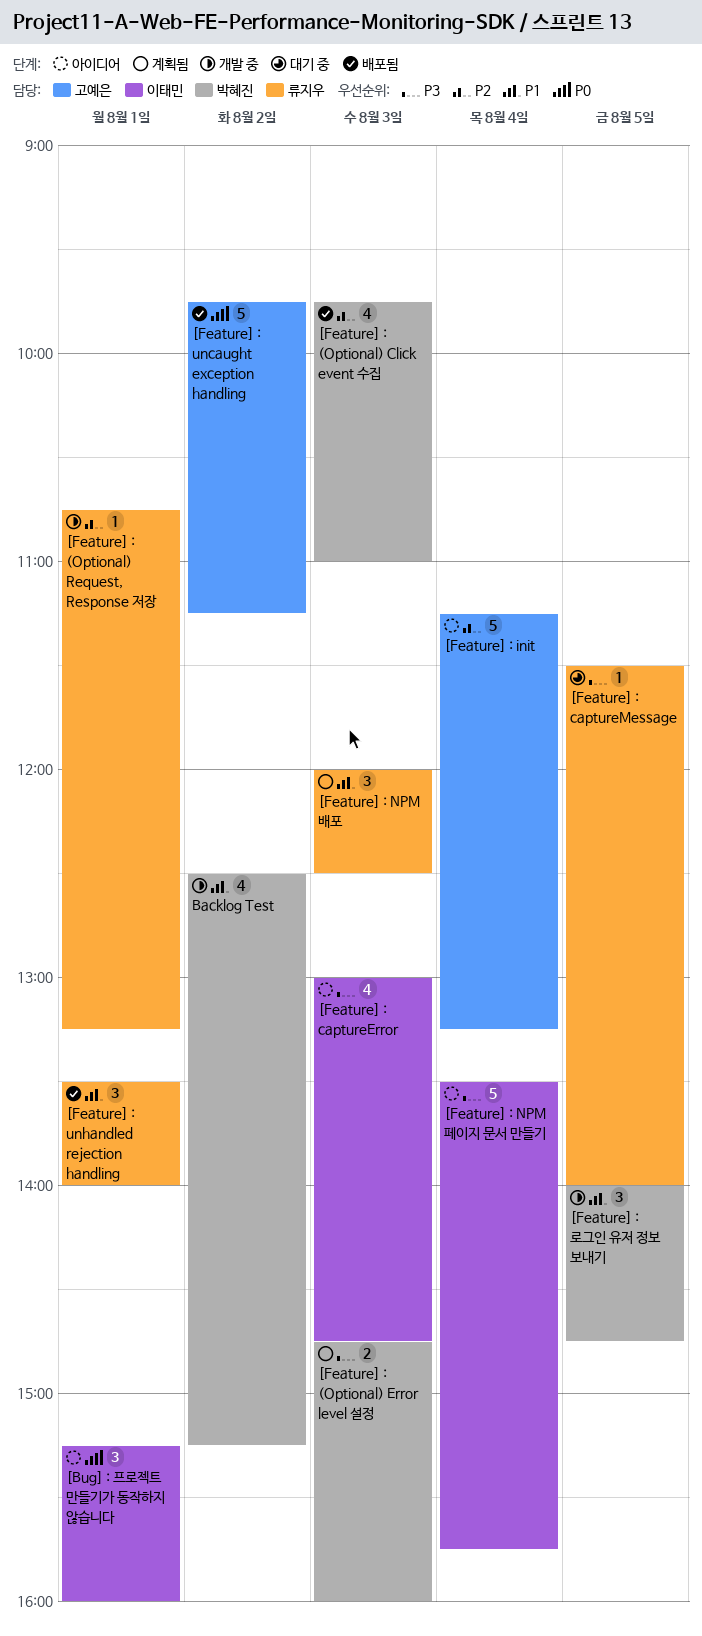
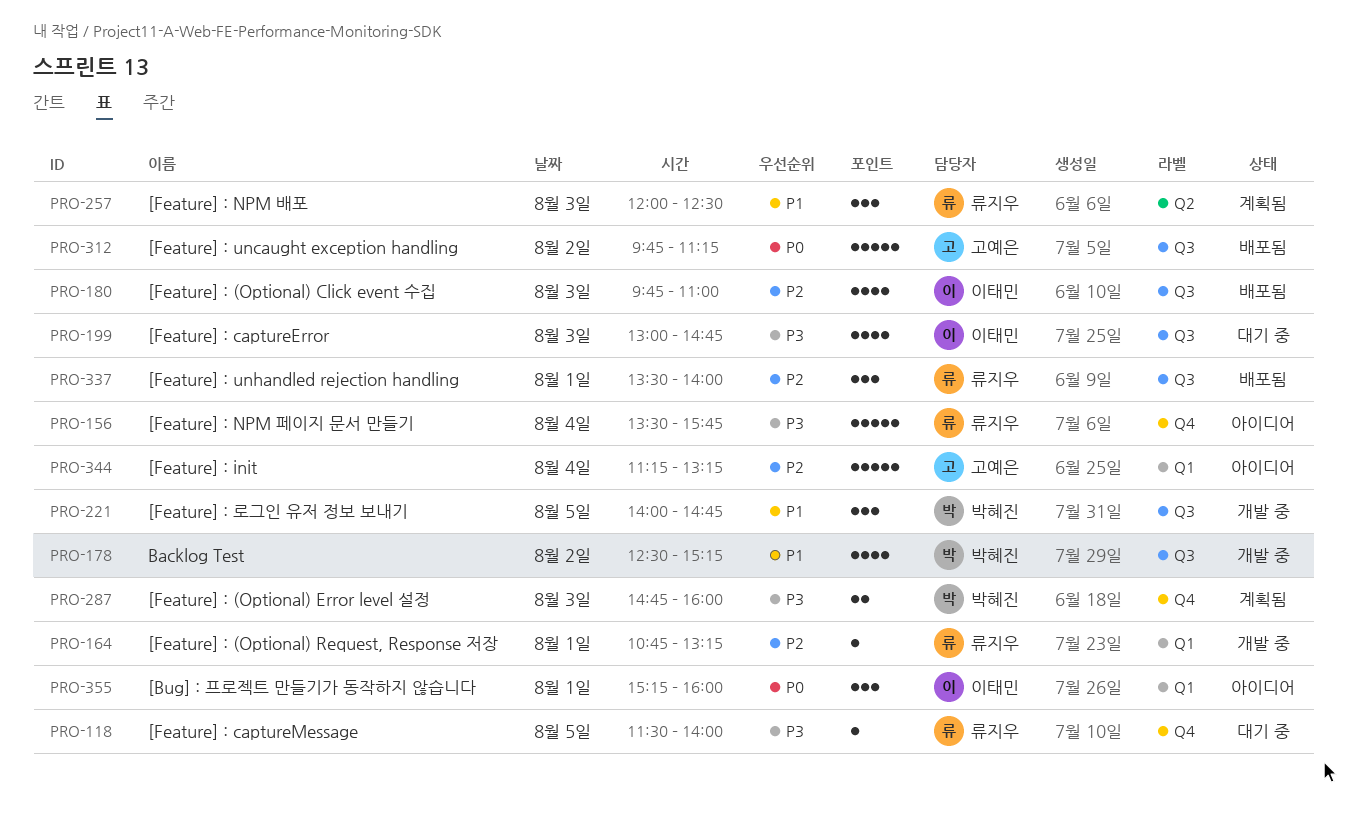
[Feature] : (Optional) Click event 수집, owner: 박혜진 -> 이태민
[Feature] : captureError, status: 아이디어 -> 대기 중
[Feature] : NPM 페이지 문서 만들기, owner: 이태민 -> 류지우
[Feature] : unhandled rejection handling, priority: P1 -> P2

